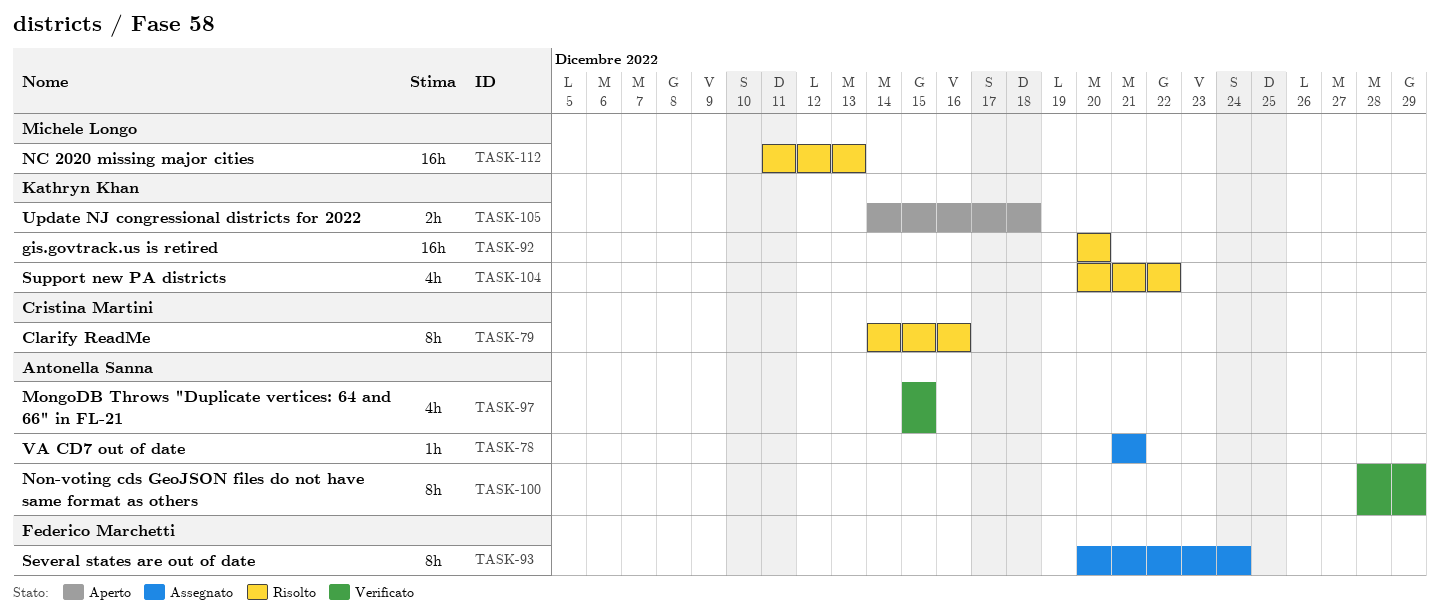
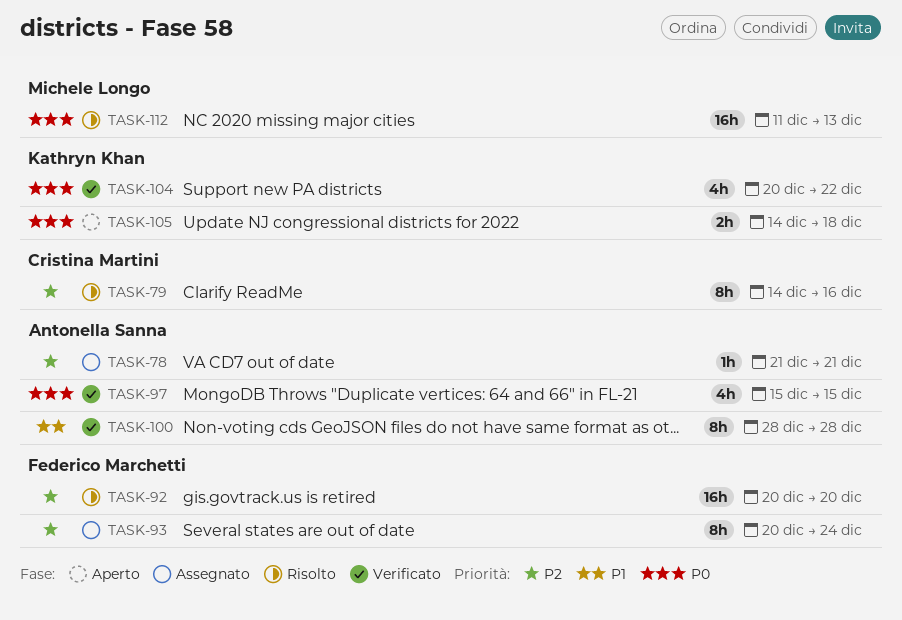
TASK-92, owner: Kathryn Khan -> Federico Marchetti
TASK-100, due: Dec 29 -> Dec 28
TASK-104, status: Risolto -> Verificato

